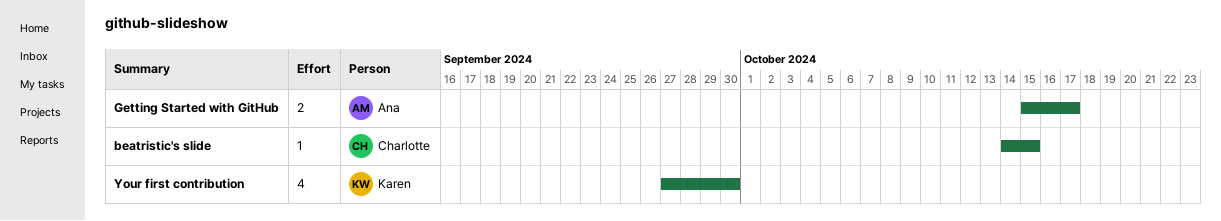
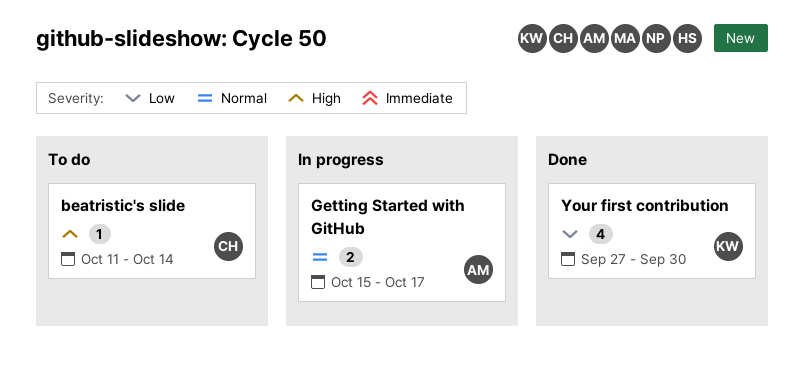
beatristic's slide, start: Oct 14 -> Oct 11
beatristic's slide, due: Oct 15 -> Oct 14

